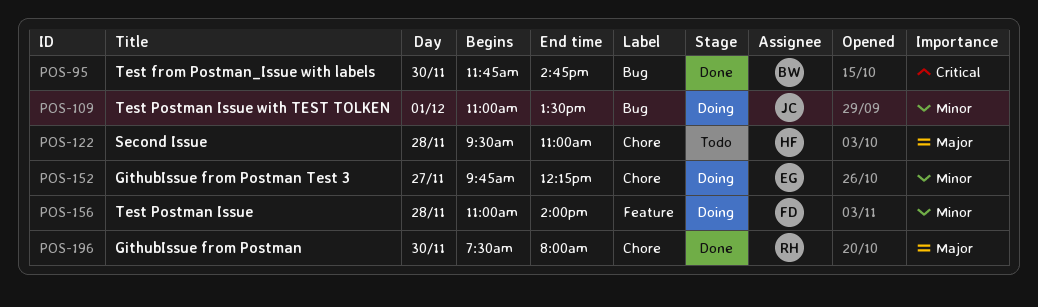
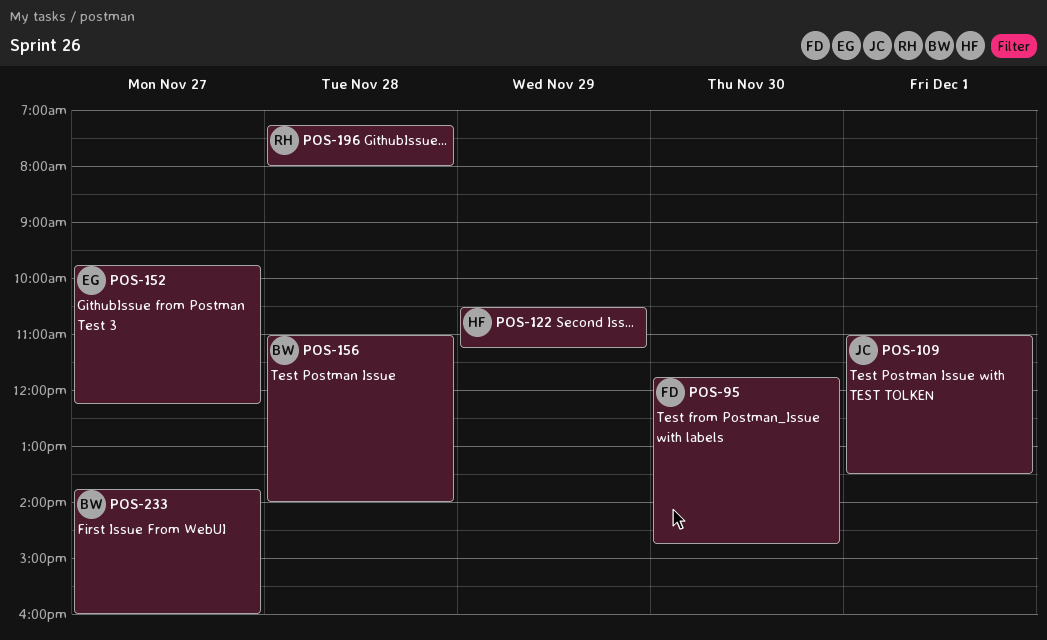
POS-95, owner: BW -> FD
POS-122, day: Nov 28 -> Nov 29
POS-122, begins: 09:30 -> 10:30
POS-122, ends: 11:00 -> 11:15
POS-156, owner: FD -> BW
POS-196, day: Nov 30 -> Nov 28
POS-196, begins: 07:30 -> 07:15
POS-233: none -> present

